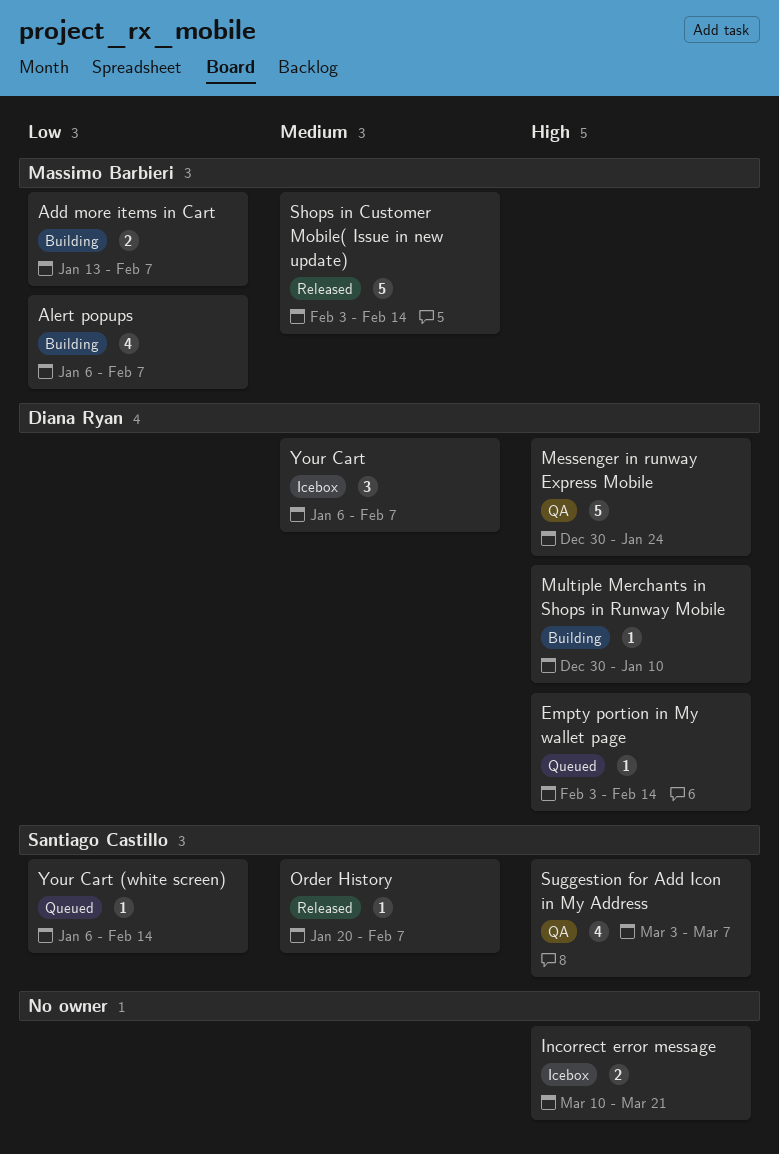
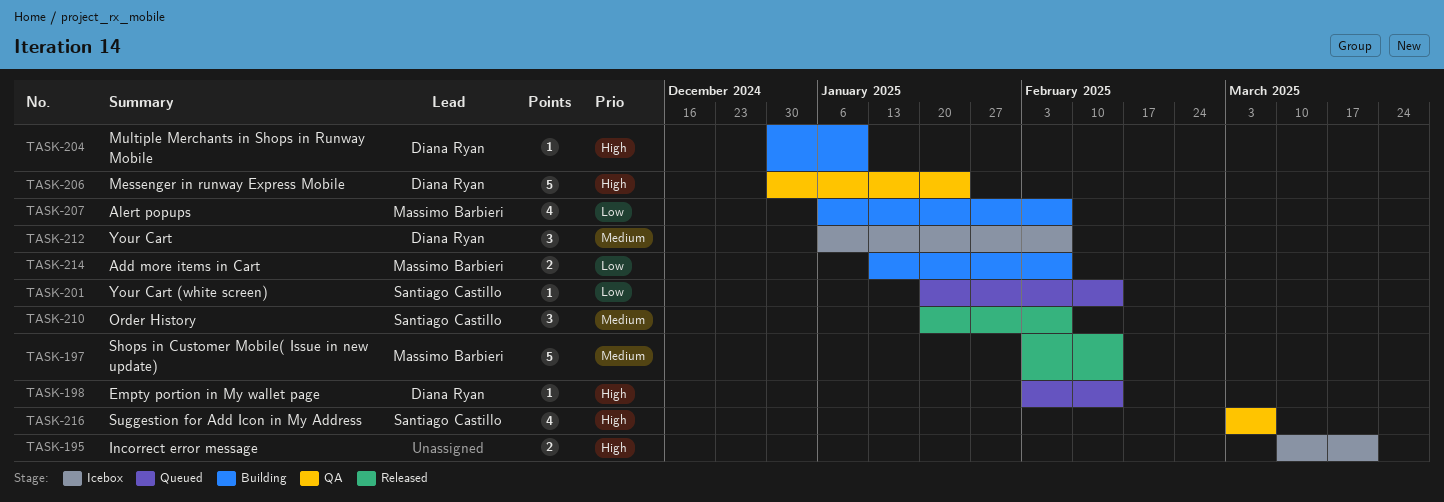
Order History, estimate: 1 -> 3
Your Cart (white screen), start: Jan 6 -> Jan 20

